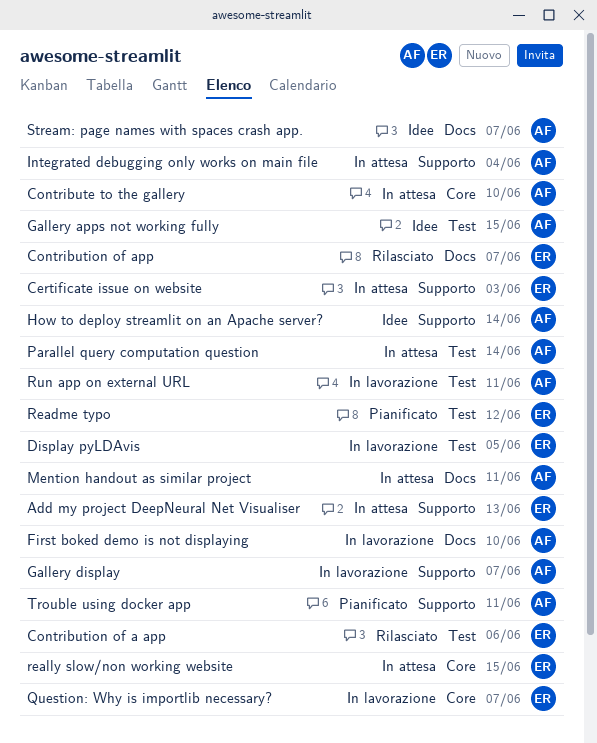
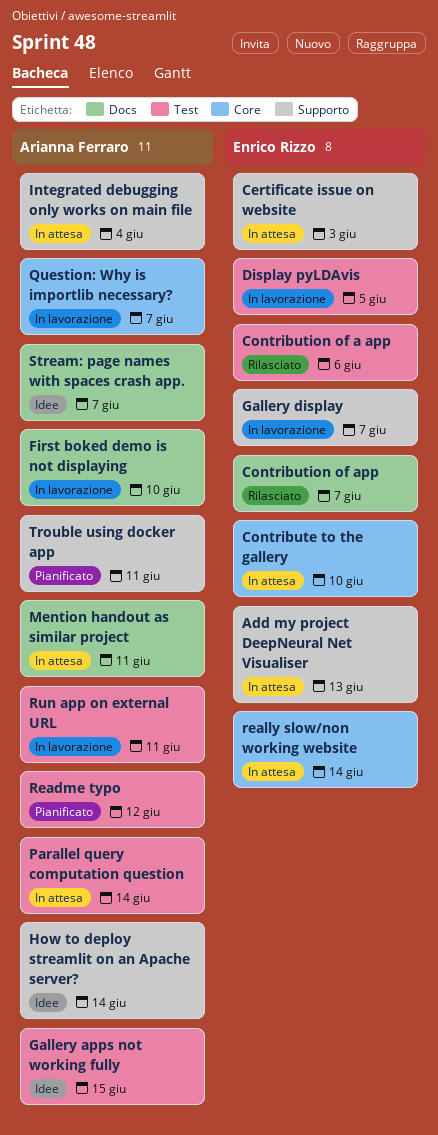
Contribute to the gallery, owner: Arianna Ferraro -> Enrico Rizzo
Gallery display, owner: Arianna Ferraro -> Enrico Rizzo
Question: Why is importlib necessary?, owner: Enrico Rizzo -> Arianna Ferraro
Readme typo, owner: Enrico Rizzo -> Arianna Ferraro
really slow/non working website, due: Jun 15 -> Jun 14

